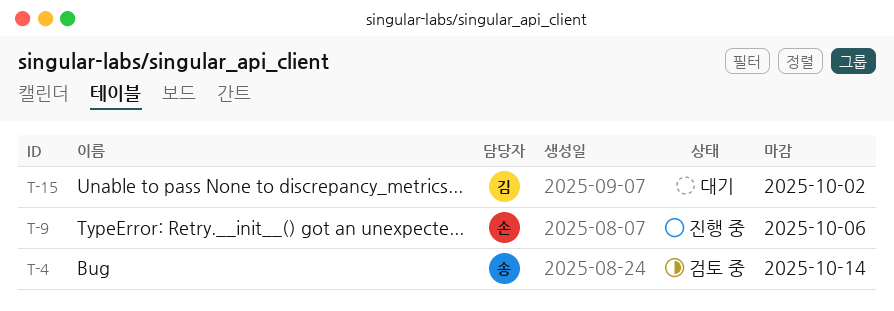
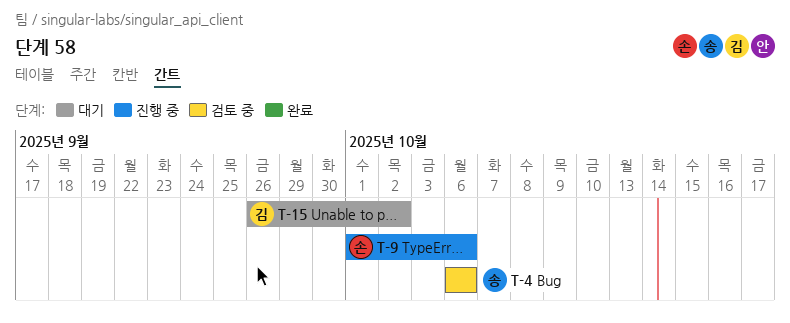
T-4, due: Oct 14 -> Oct 6

